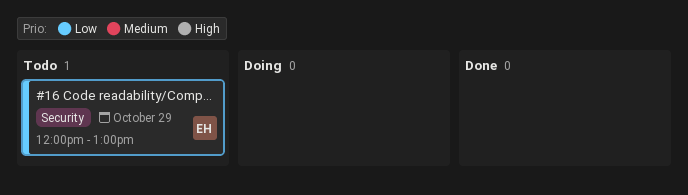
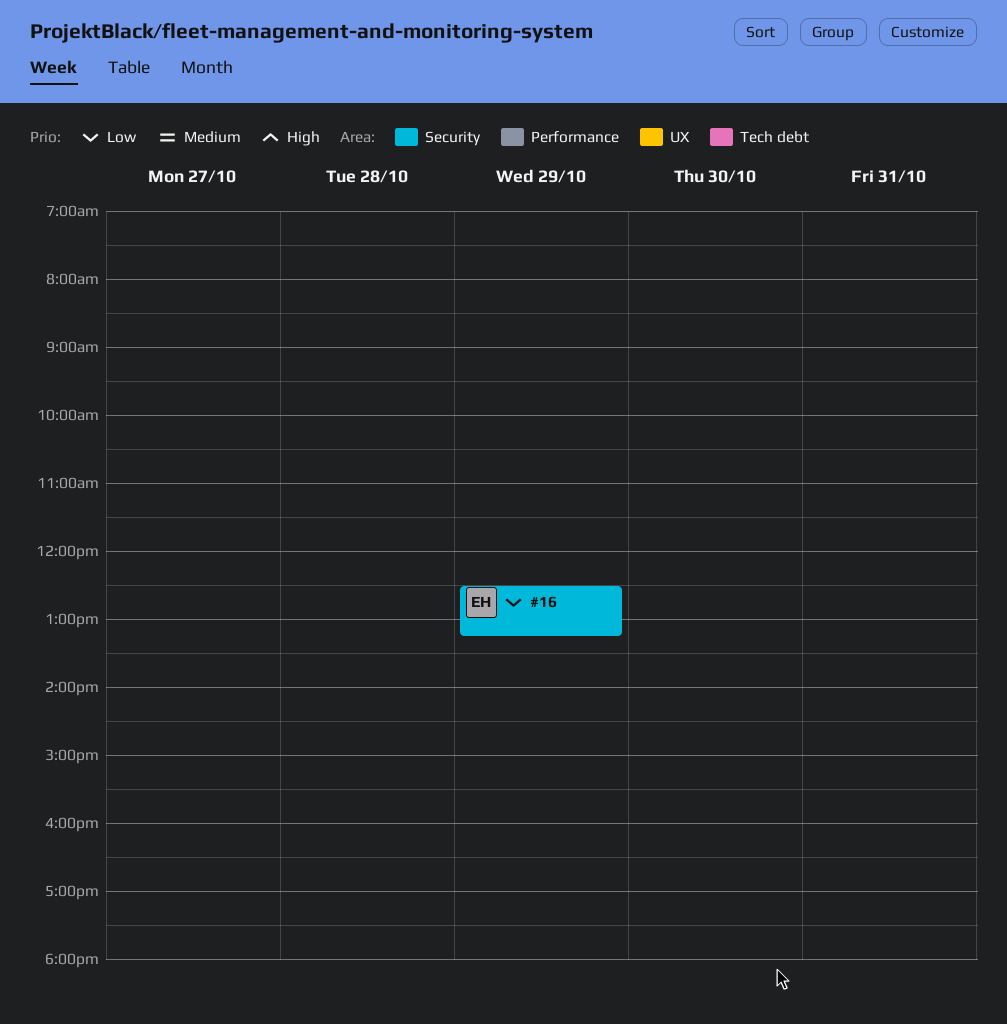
#16, begins: 12:00 -> 12:30
#16, ends: 13:00 -> 13:15

